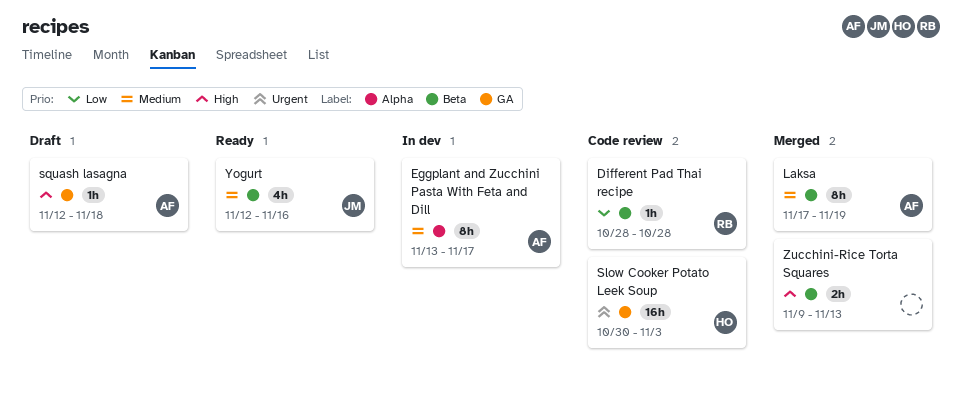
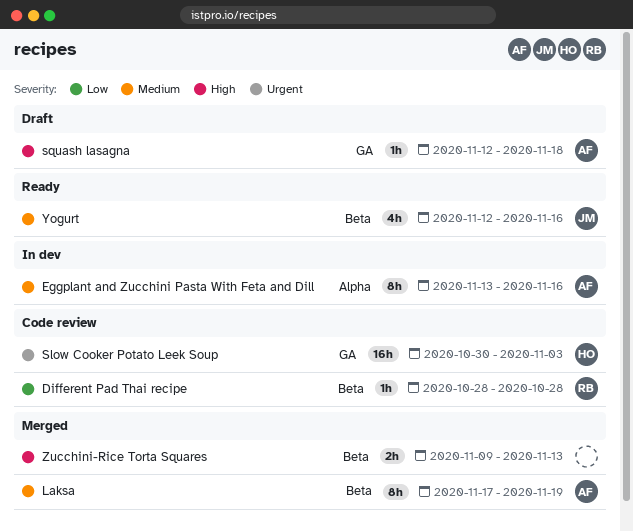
Eggplant and Zucchini Pasta With Feta and Dill, due: Nov 17 -> Nov 16

